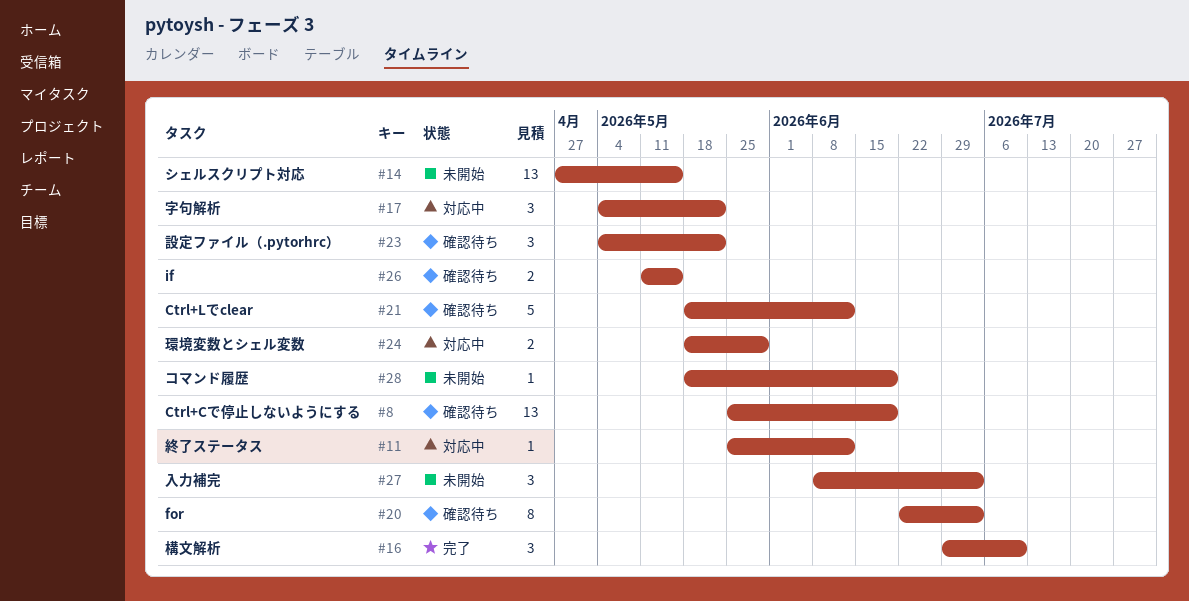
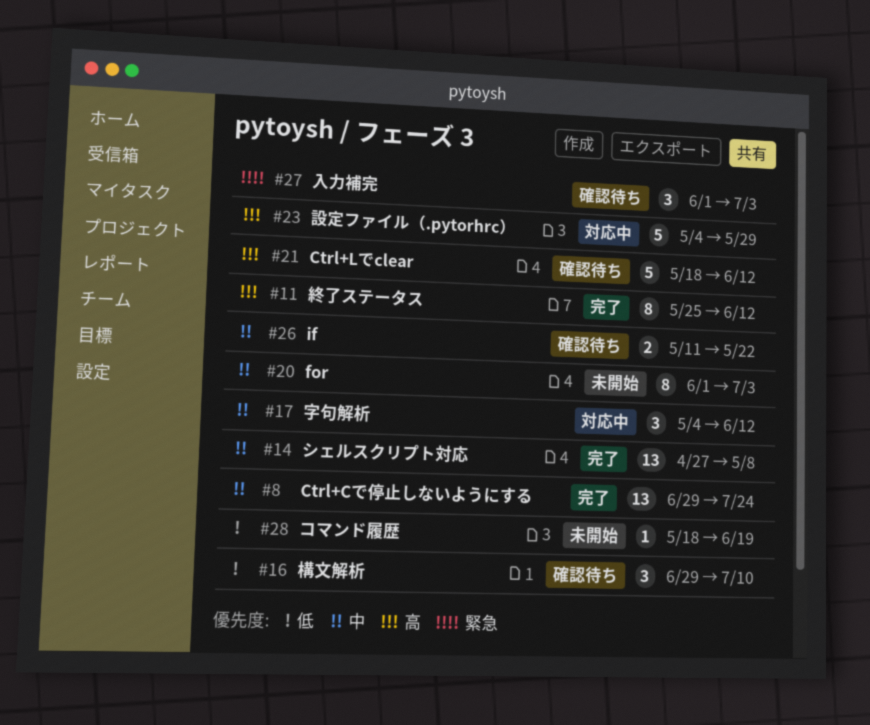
#8, status: 確認待ち -> 完了
#8, start: May 25 -> Jun 29
#8, due: Jun 19 -> Jul 24
#11, status: 対応中 -> 完了
#11, estimate: 1 -> 8
#14, status: 未開始 -> 完了
#14, due: May 15 -> May 8
#16, status: 完了 -> 確認待ち
#17, due: May 22 -> Jun 12
#20, status: 確認待ち -> 未開始
#20, start: Jun 22 -> Jun 1
#23, status: 確認待ち -> 対応中
#23, estimate: 3 -> 5
#23, due: May 22 -> May 29
#24: present -> none
#26, due: May 15 -> May 22
#27, status: 未開始 -> 確認待ち
#27, start: Jun 8 -> Jun 1

